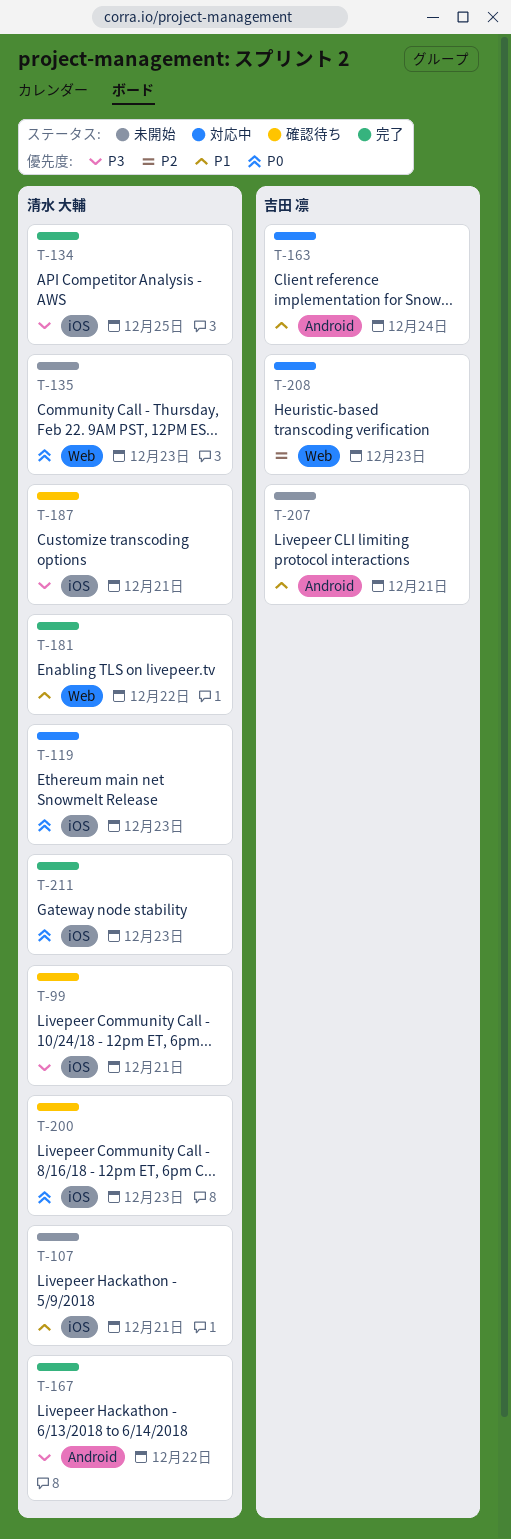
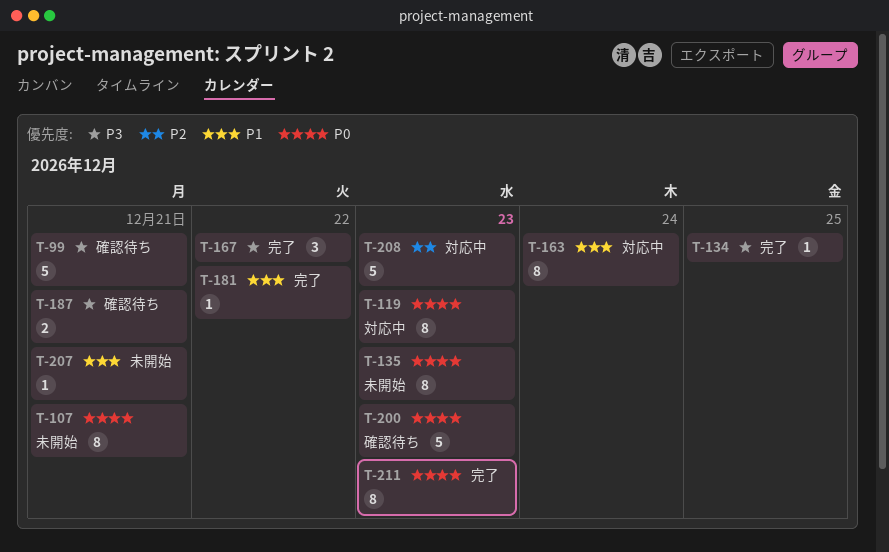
T-107, priority: P1 -> P0

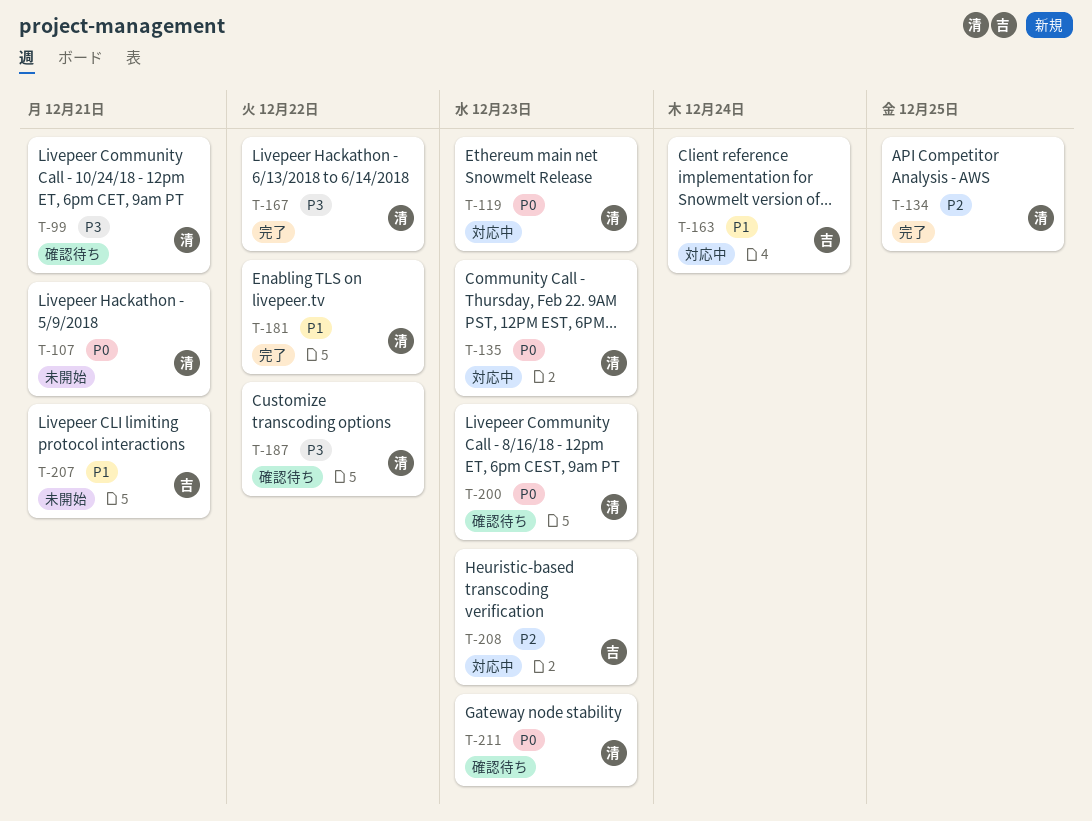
T-134, priority: P3 -> P2
T-135, status: 未開始 -> 対応中
T-187, due: Dec 21 -> Dec 22
T-211, status: 完了 -> 確認待ち

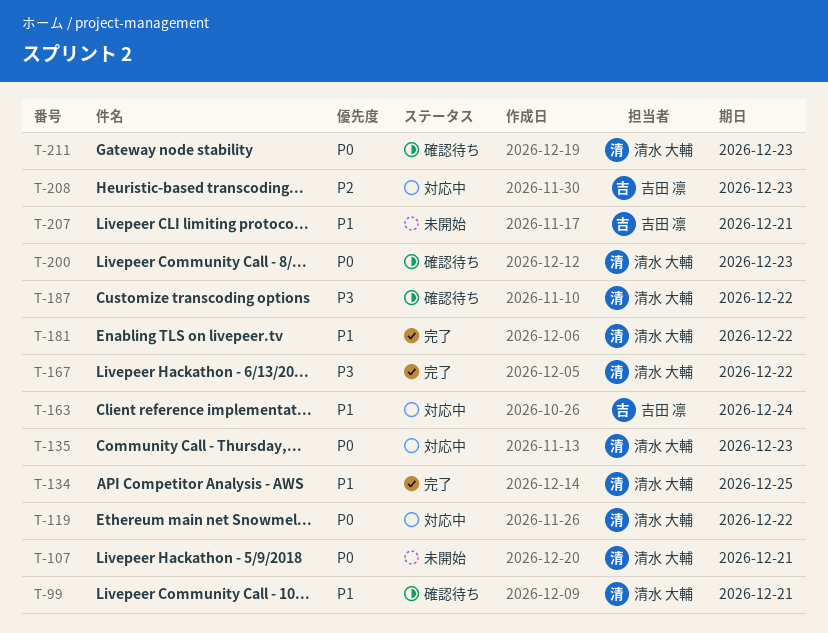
T-99, priority: P3 -> P1
T-119, due: Dec 23 -> Dec 22
T-134, priority: P2 -> P1

